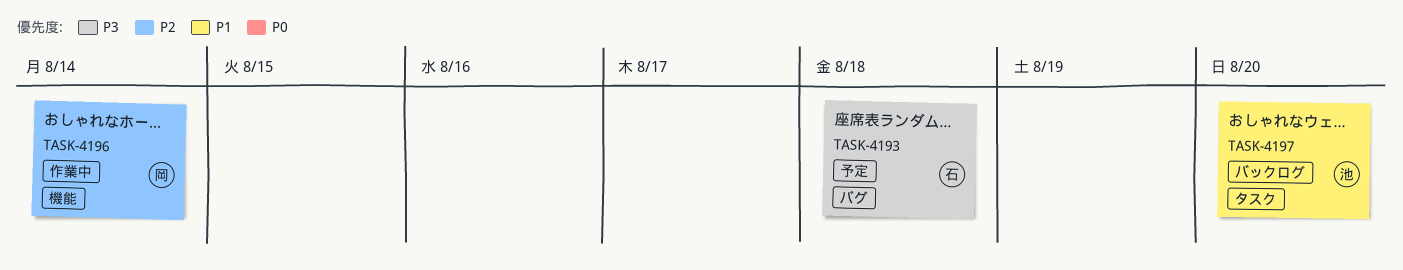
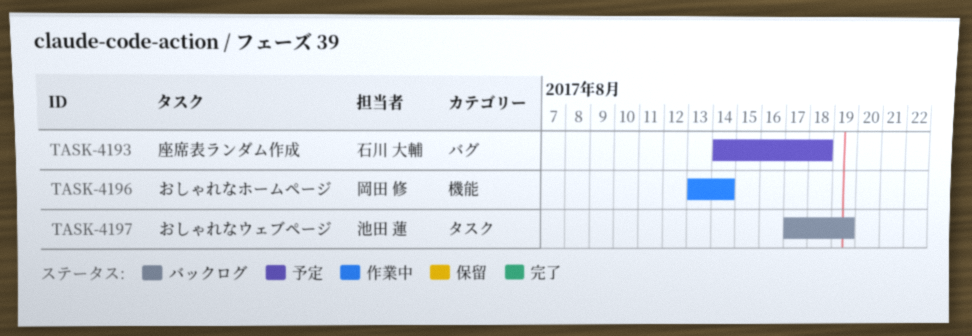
TASK-4197, due: Aug 20 -> Aug 19

